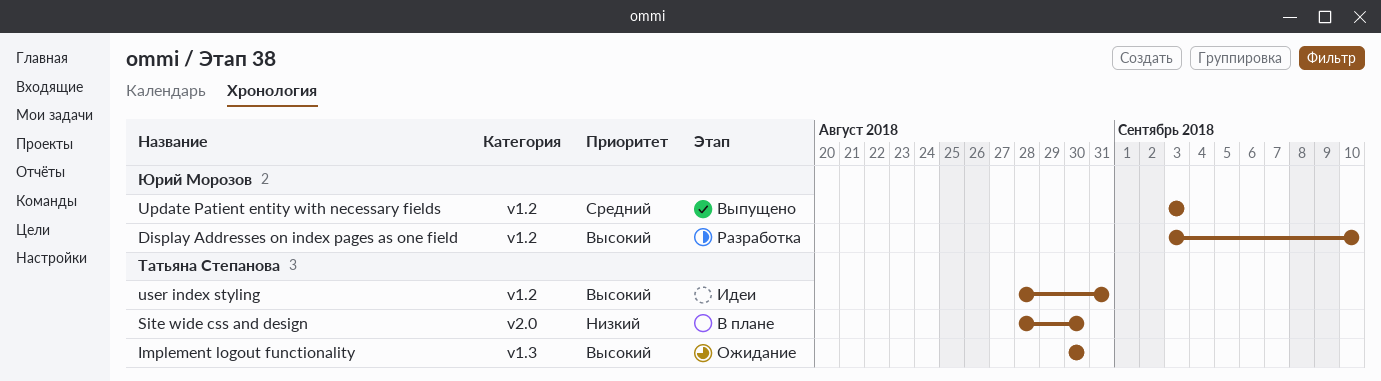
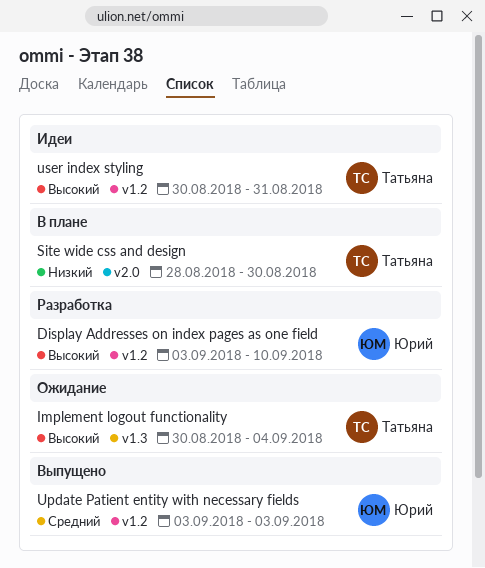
Implement logout functionality, due: Aug 30 -> Sep 4
user index styling, start: Aug 28 -> Aug 30

